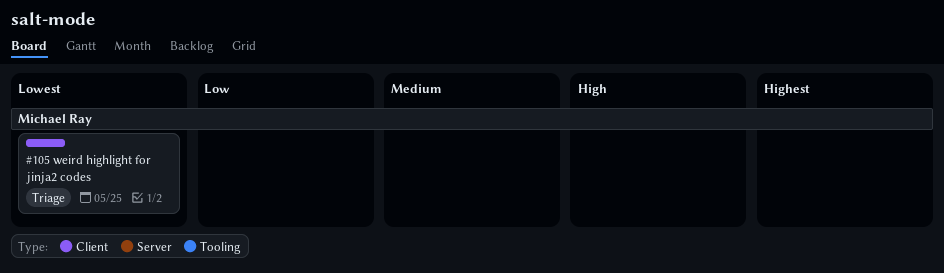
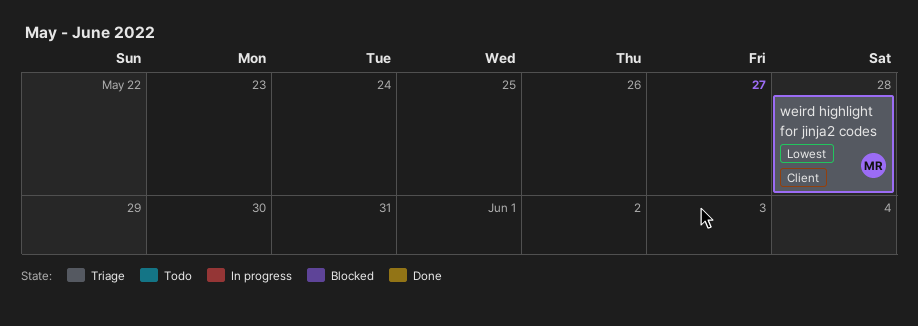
weird highlight for jinja2 codes, due: May 25 -> May 28

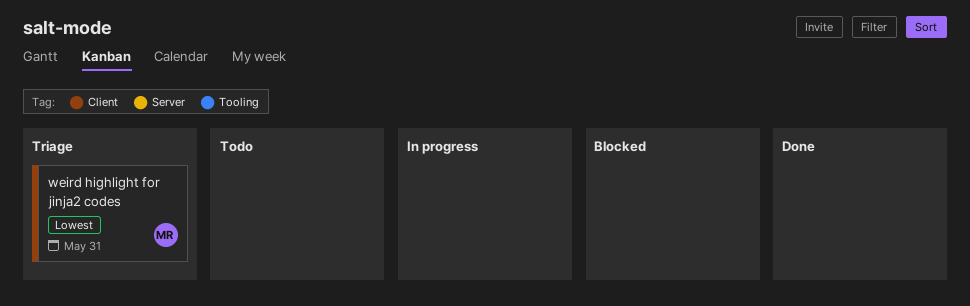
weird highlight for jinja2 codes, due: May 28 -> May 31

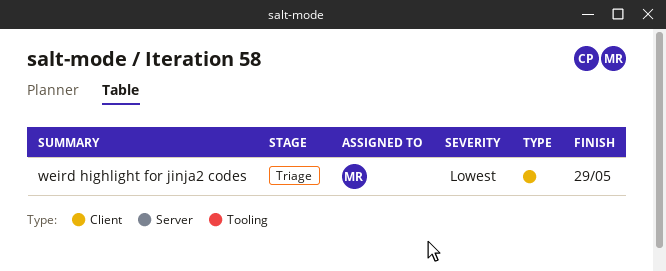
weird highlight for jinja2 codes, due: May 31 -> May 29

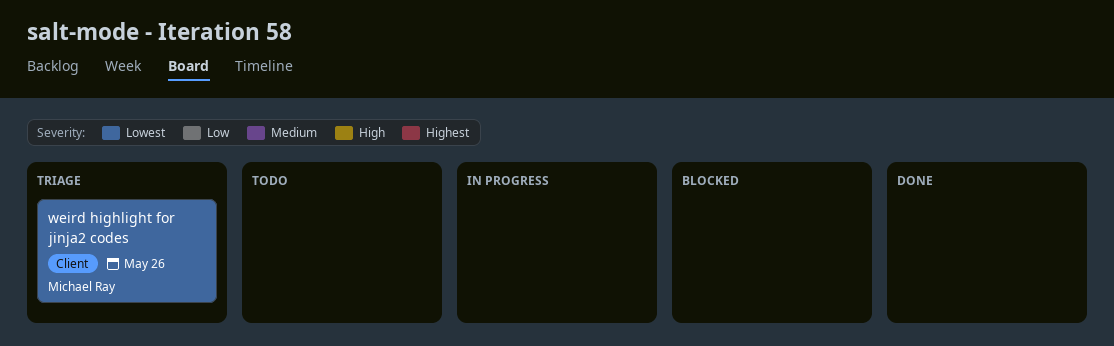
weird highlight for jinja2 codes, due: May 29 -> May 26

